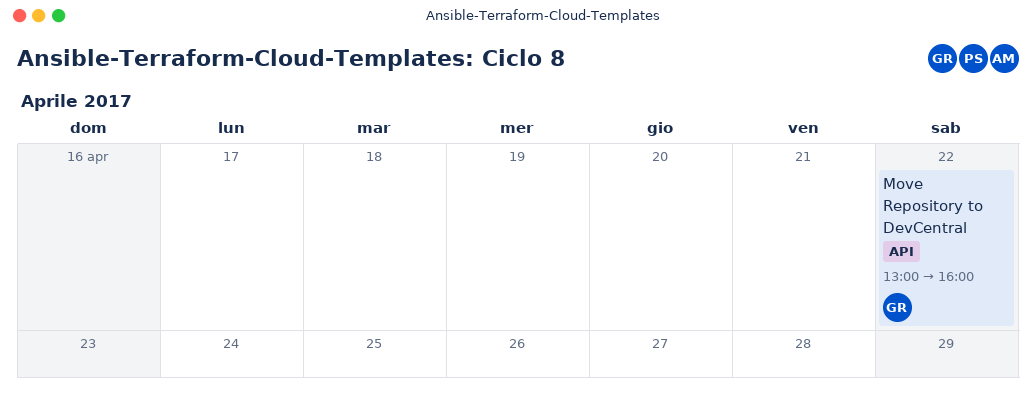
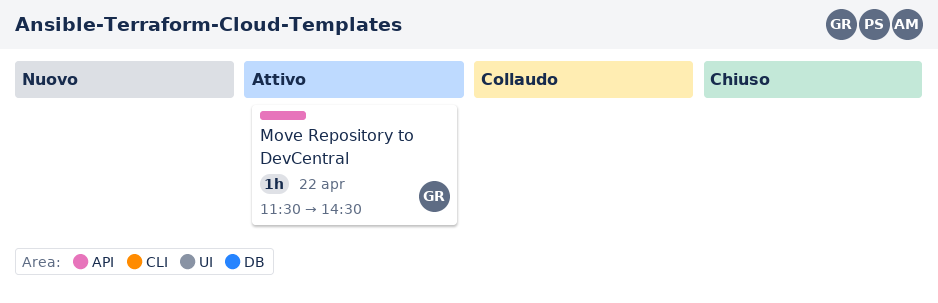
Move Repository to DevCentral, begins: 13:00 -> 11:30
Move Repository to DevCentral, ends: 16:00 -> 14:30

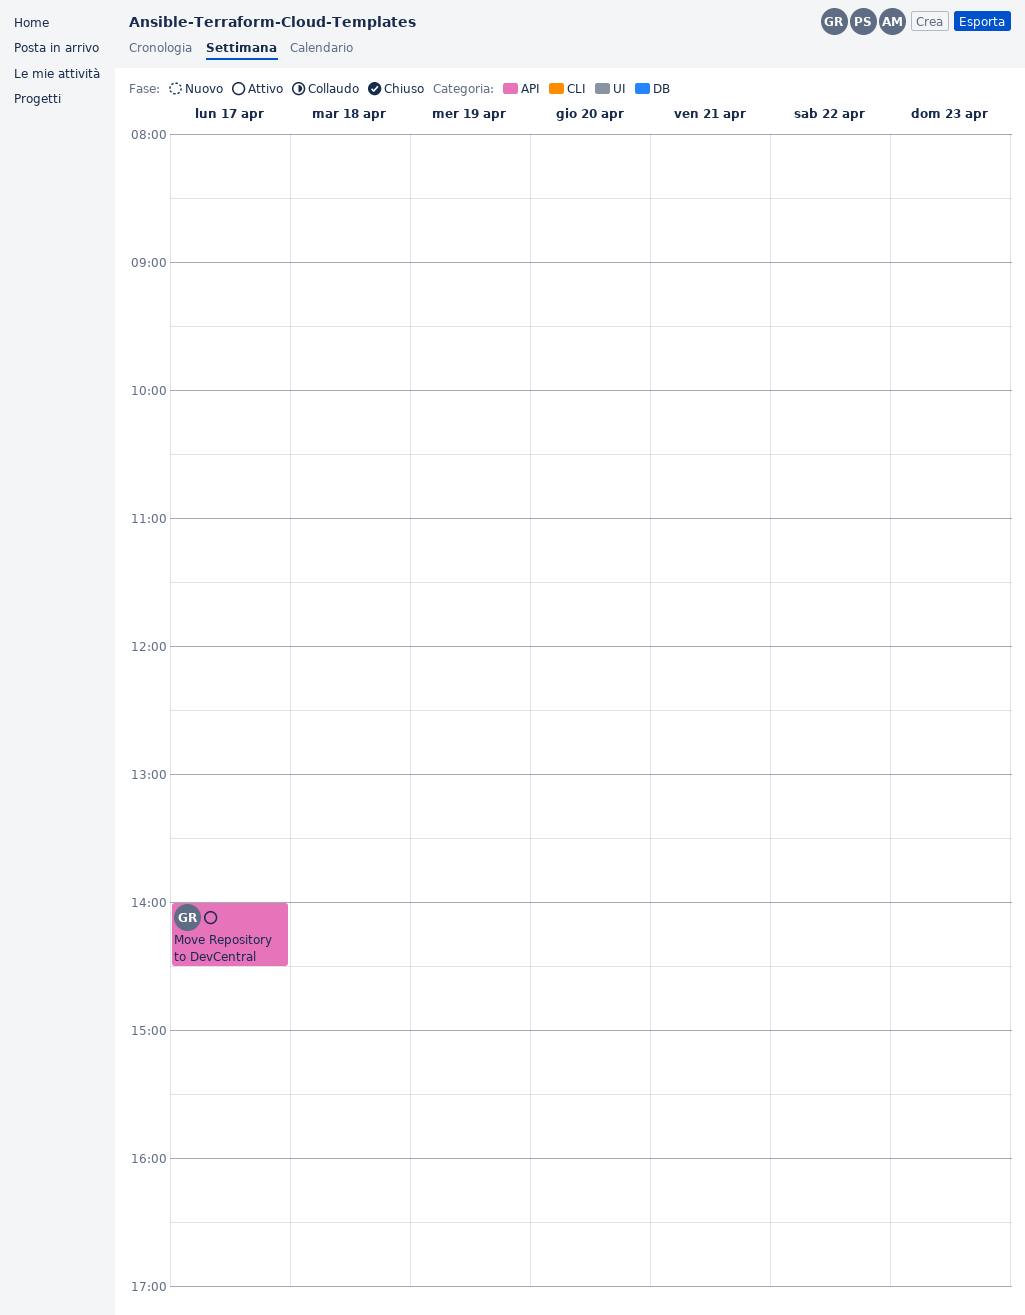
Move Repository to DevCentral, day: Apr 22 -> Apr 17
Move Repository to DevCentral, begins: 11:30 -> 14:00

